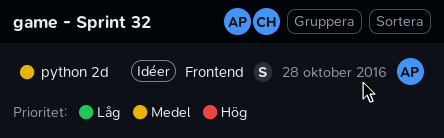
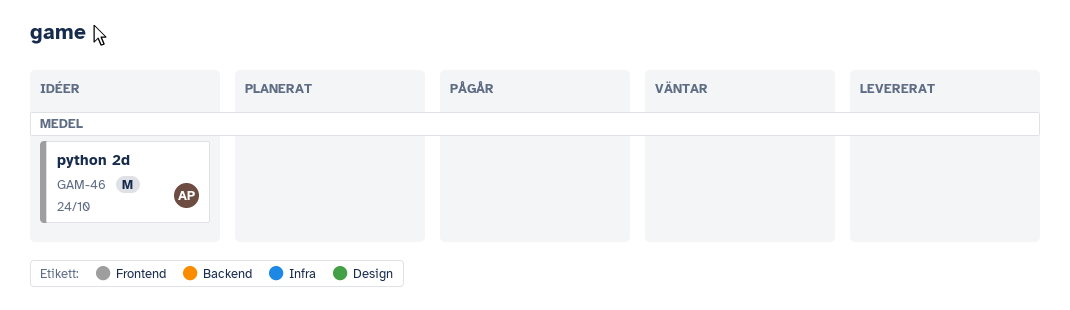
python 2d, estimate: S -> M
python 2d, due: Oct 28 -> Oct 24

